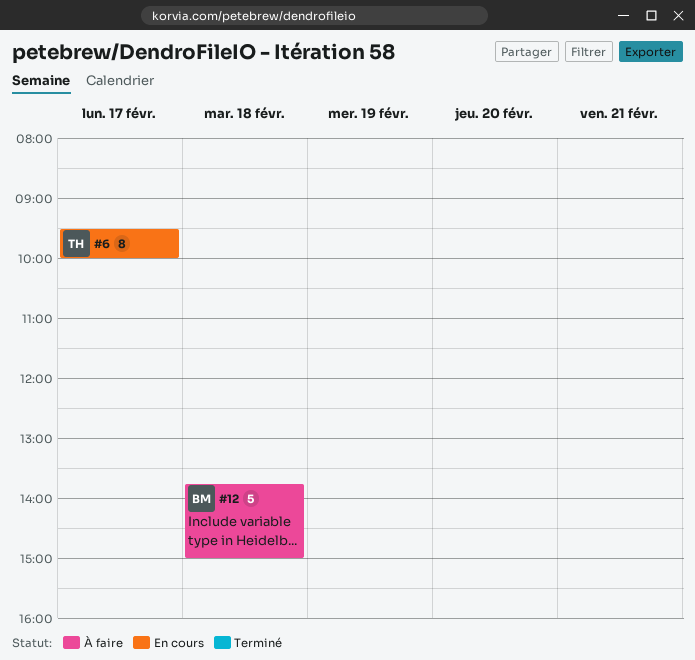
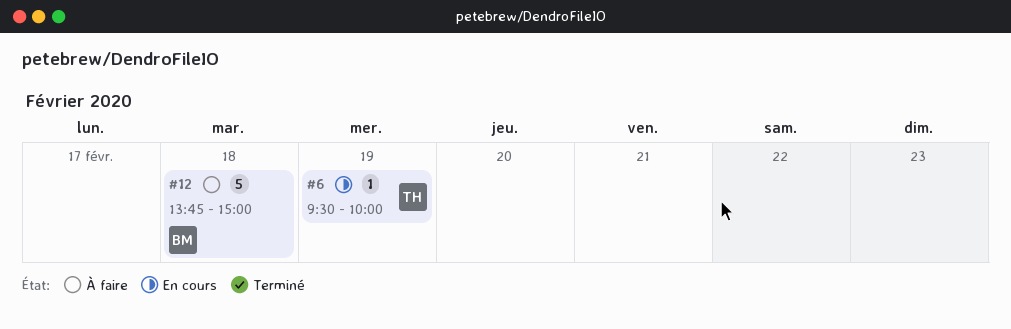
#6, estimate: 8 -> 1
#6, day: Feb 17 -> Feb 19

